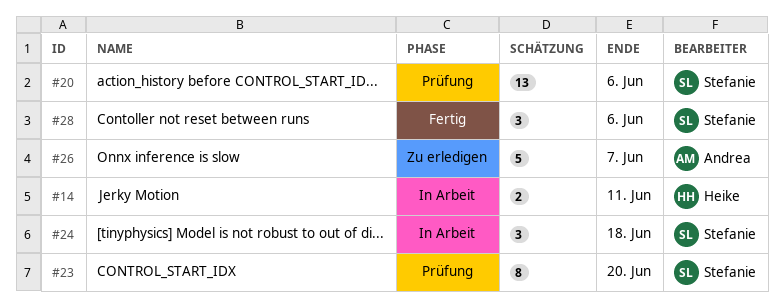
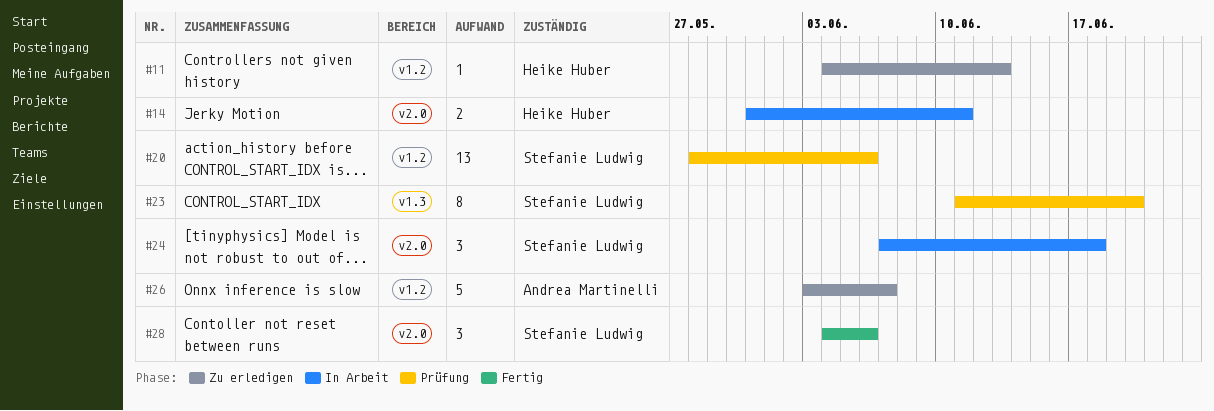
#11: none -> present

